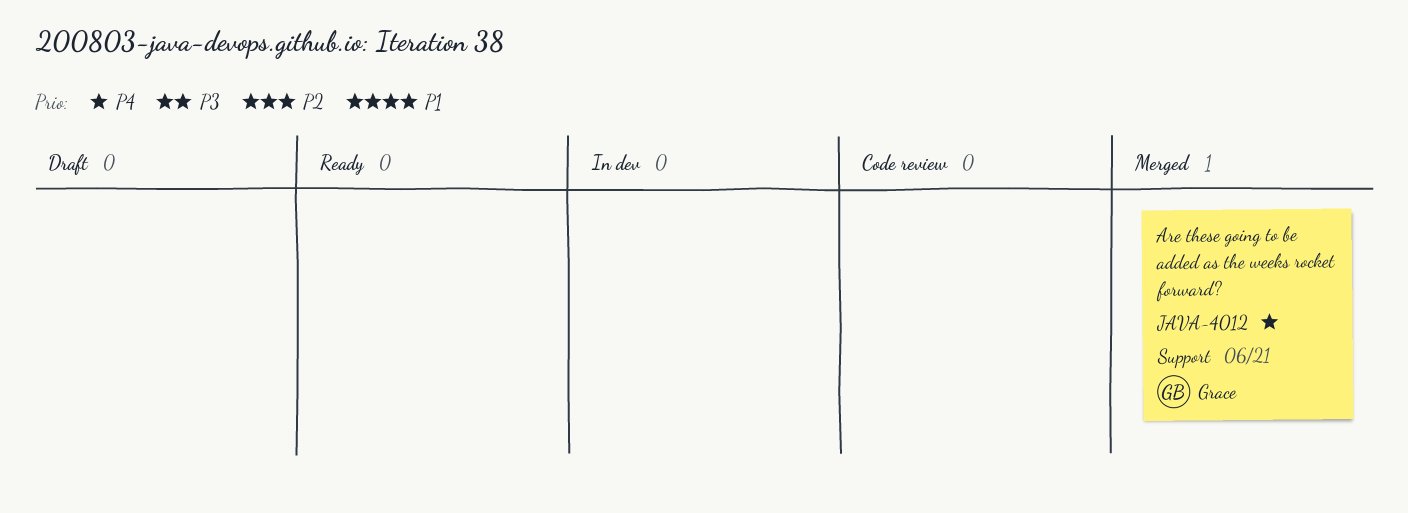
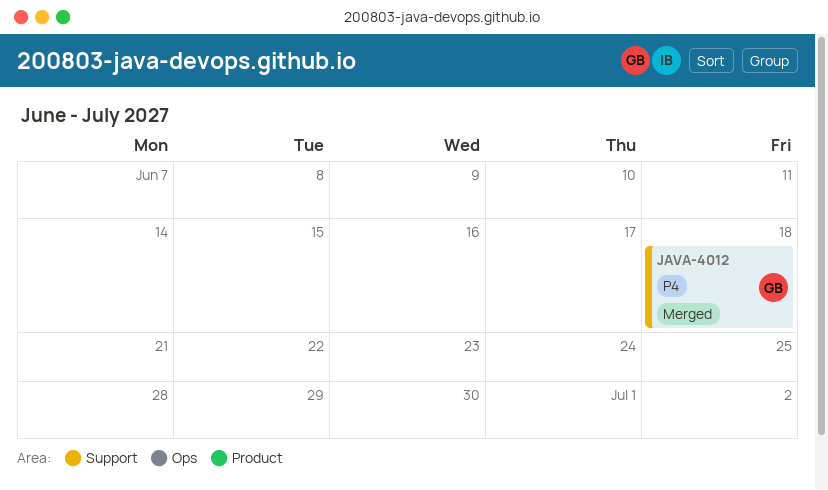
JAVA-4012, due: Jun 21 -> Jun 18

